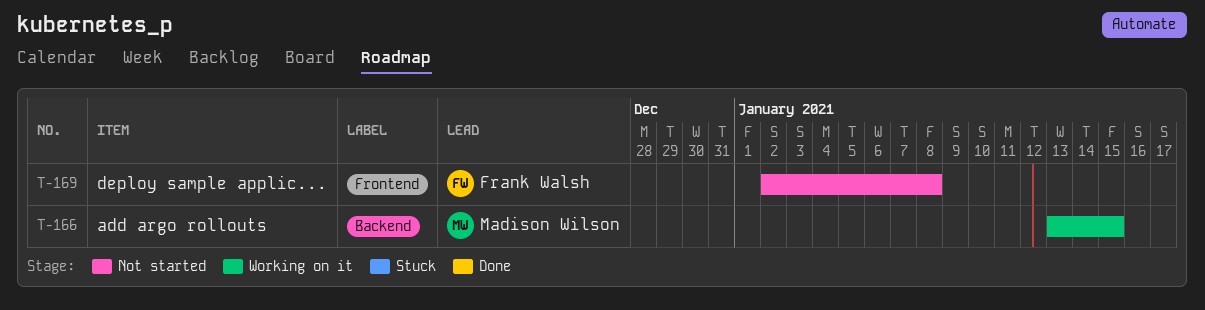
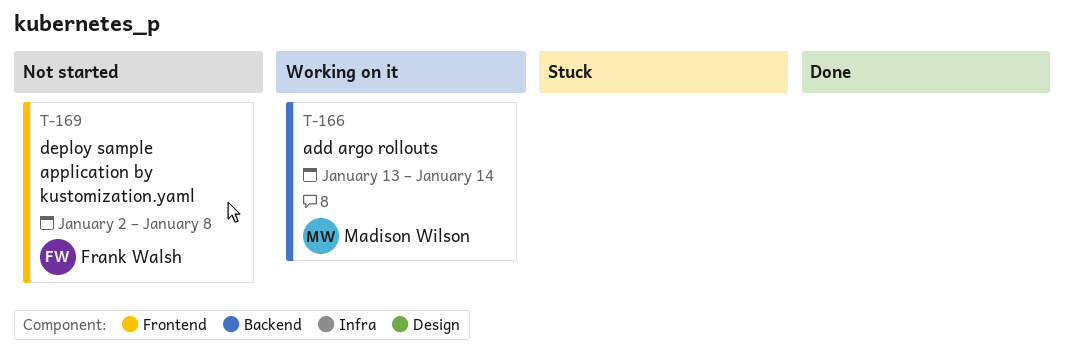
T-166, due: Jan 15 -> Jan 14

